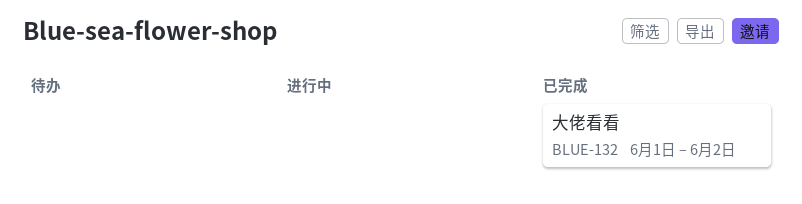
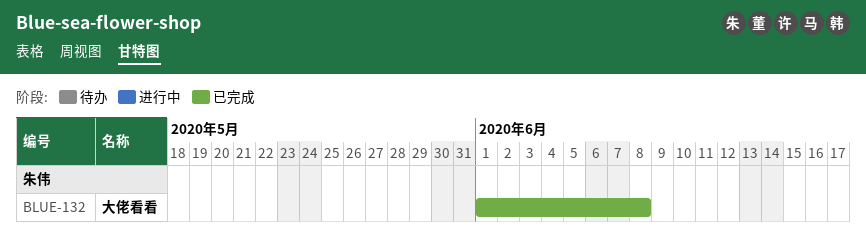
BLUE-132, due: Jun 2 -> Jun 8

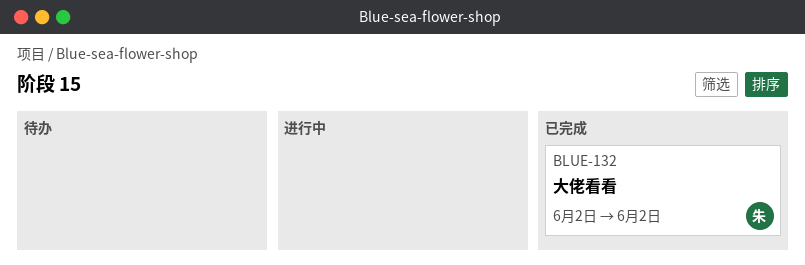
BLUE-132, start: Jun 1 -> Jun 2
BLUE-132, due: Jun 8 -> Jun 2

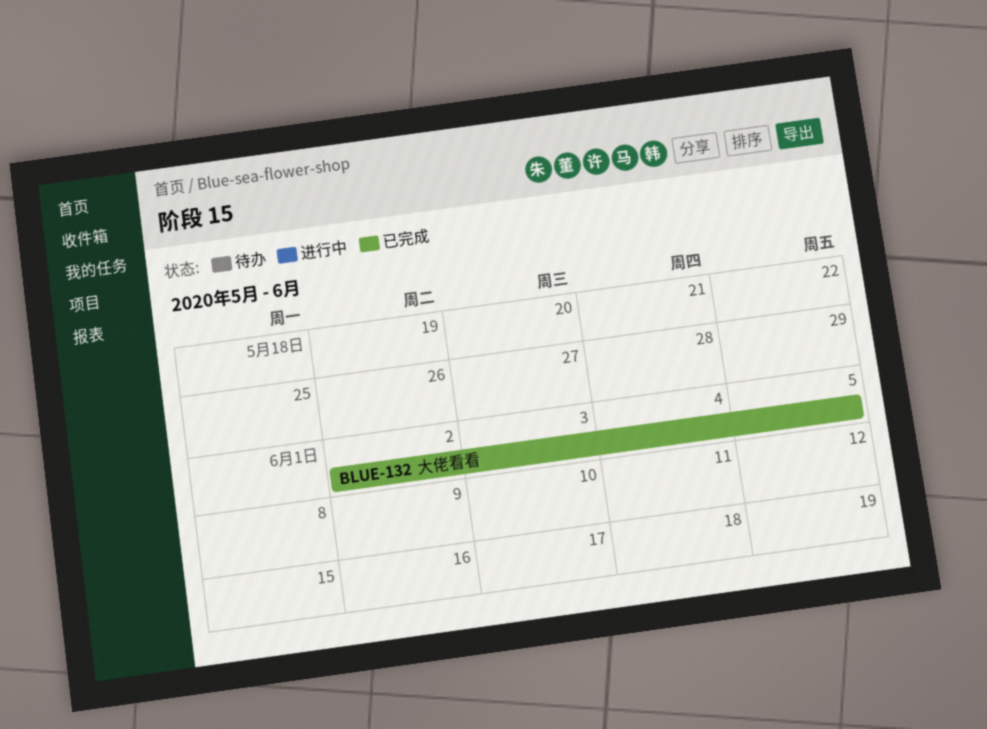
BLUE-132, due: Jun 2 -> Jun 5

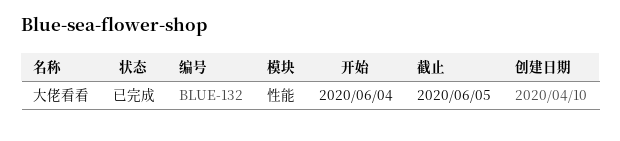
BLUE-132, start: Jun 2 -> Jun 4

